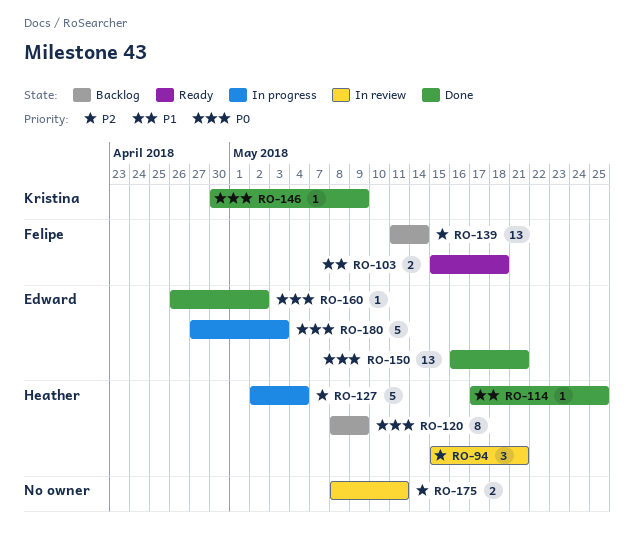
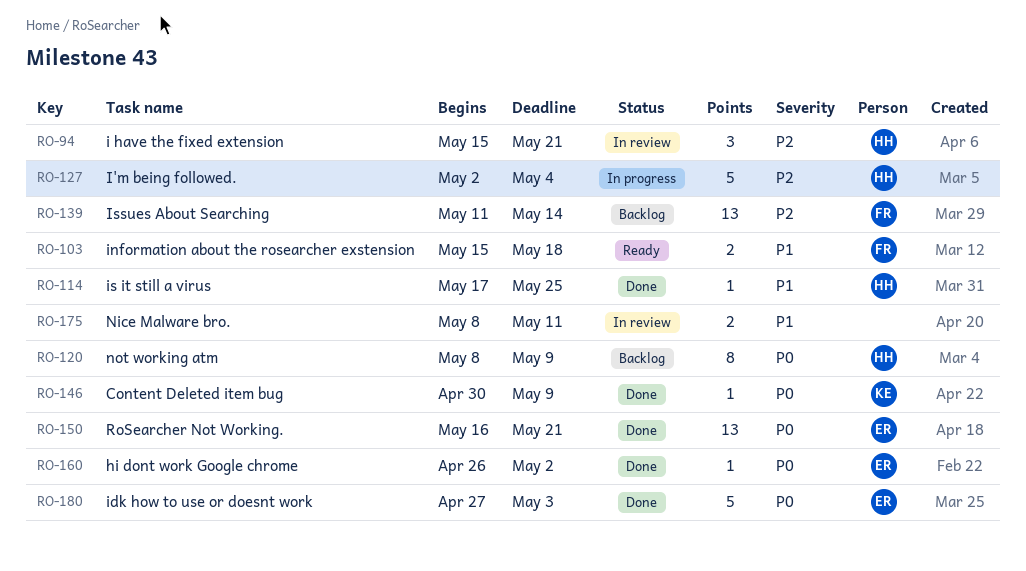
RO-175, priority: P2 -> P1
RO-180, status: In progress -> Done

